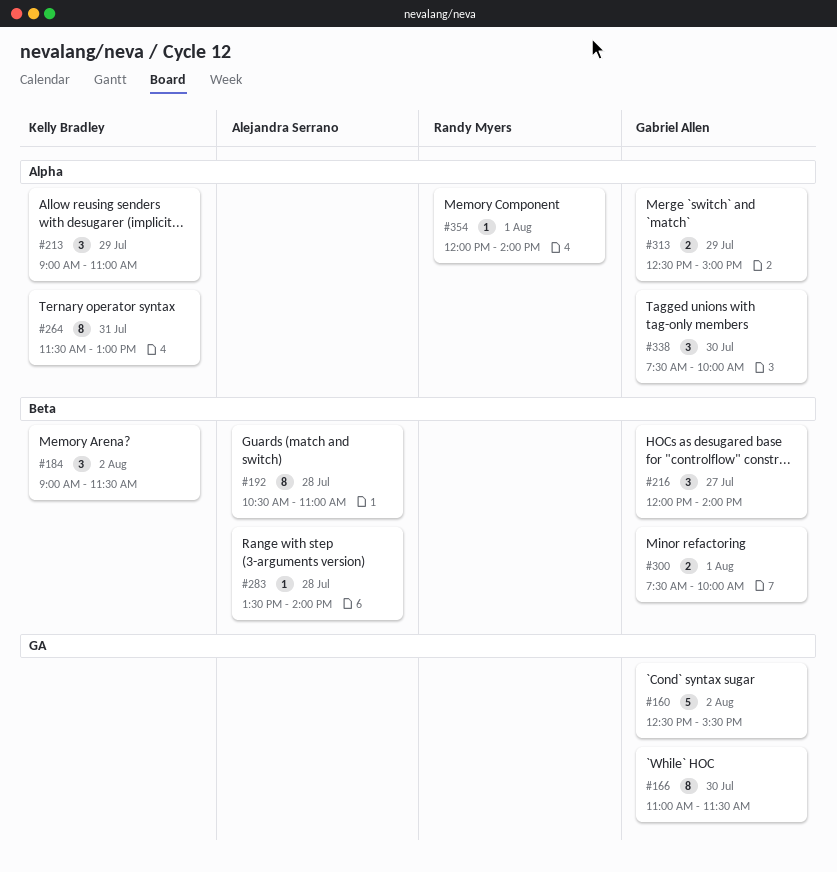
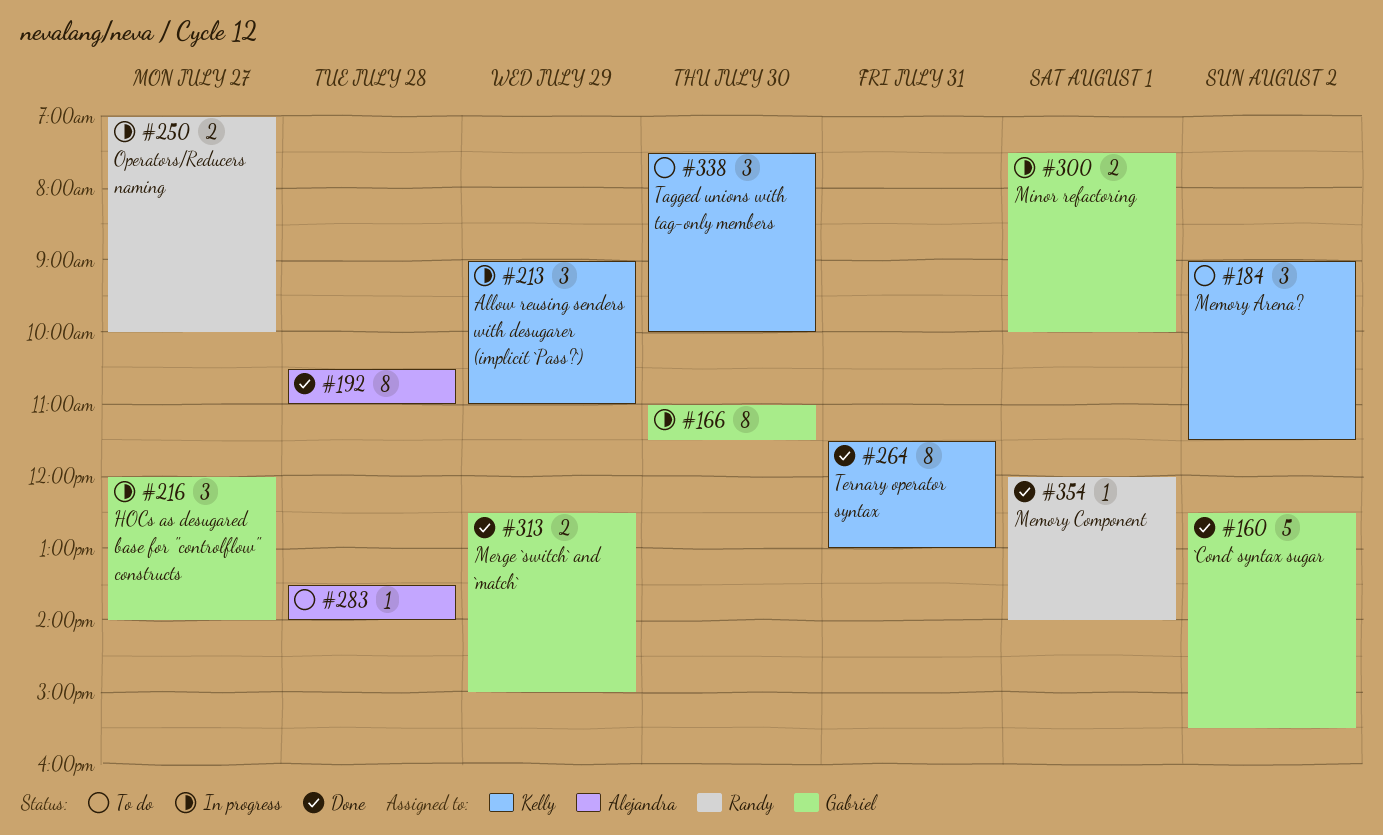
#250: none -> present
#338, owner: Gabriel Allen -> Kelly Bradley

